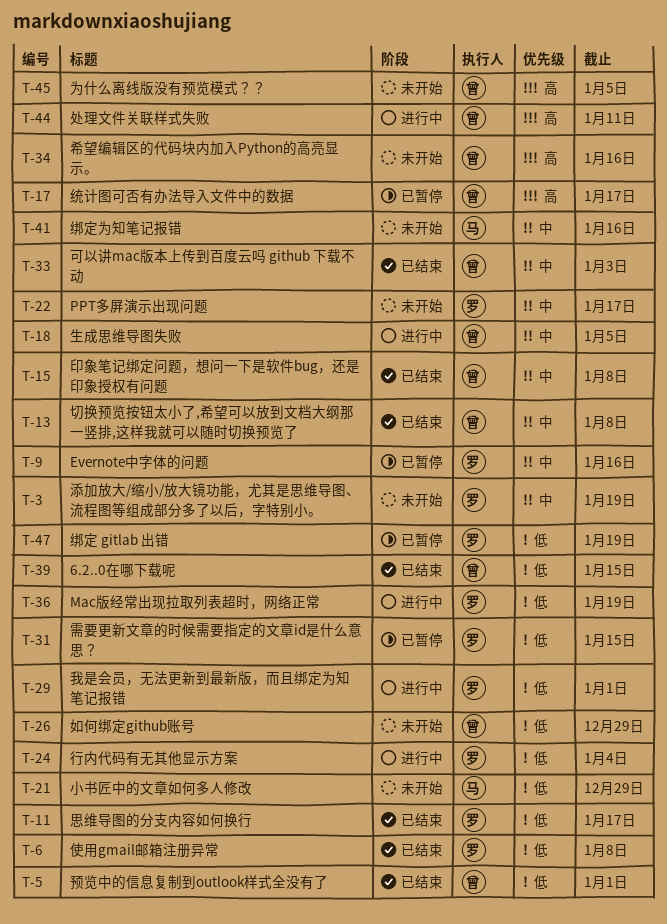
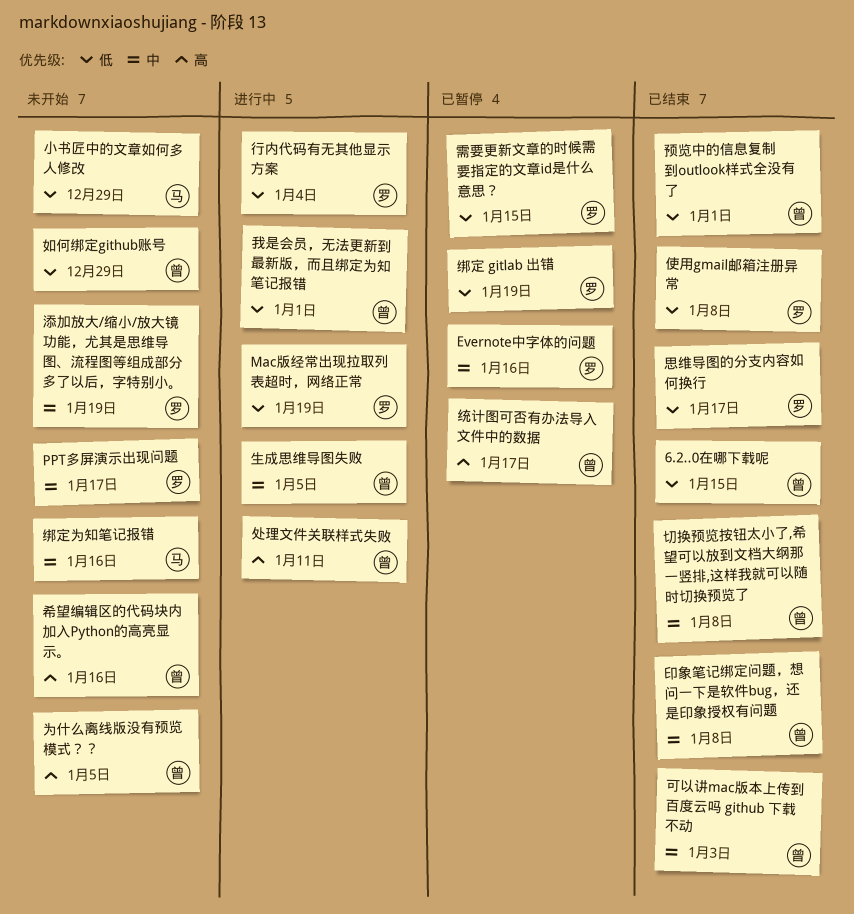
我是会员，无法更新到最新版，而且绑定为知笔记报错, owner: 罗 -> 曾

